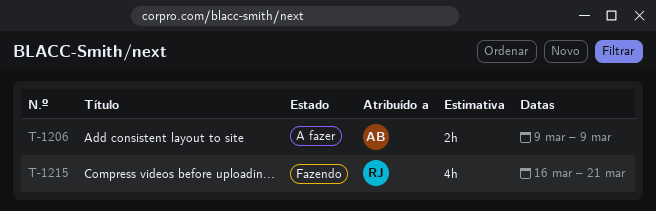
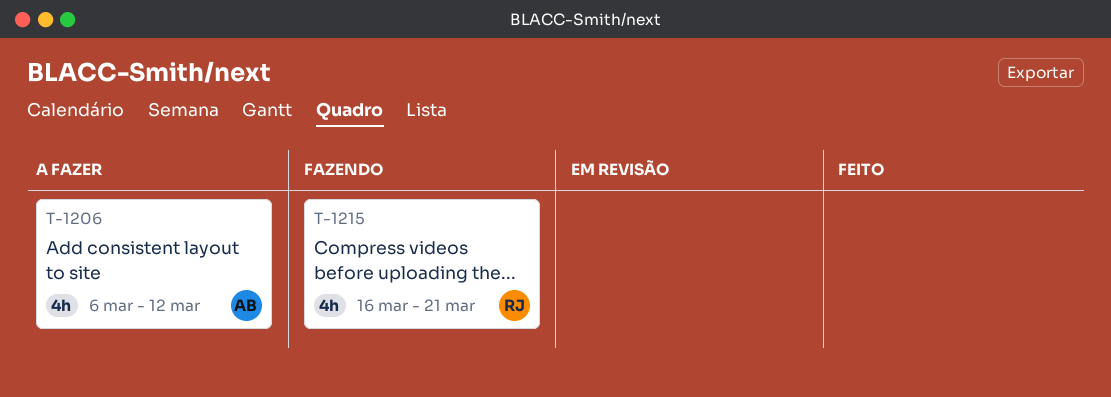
T-1206, estimate: 2h -> 4h
T-1206, start: Mar 9 -> Mar 6
T-1206, due: Mar 9 -> Mar 12

